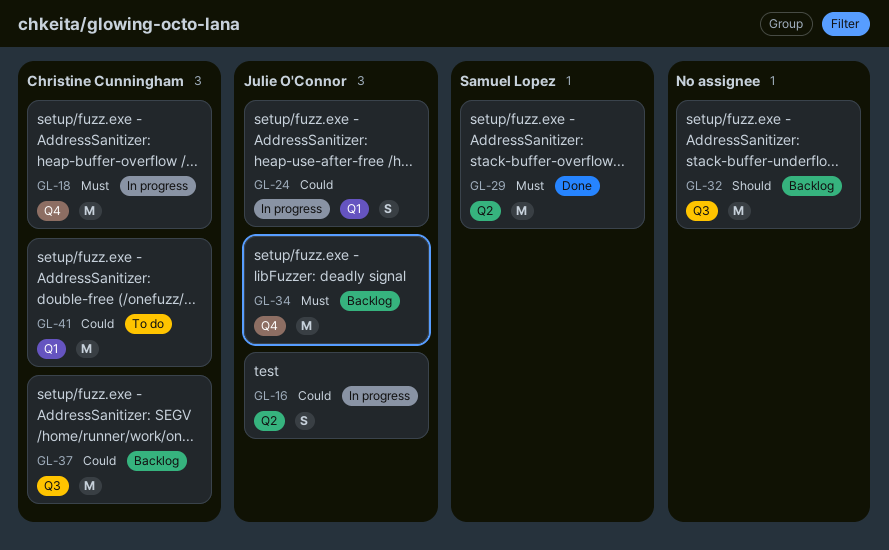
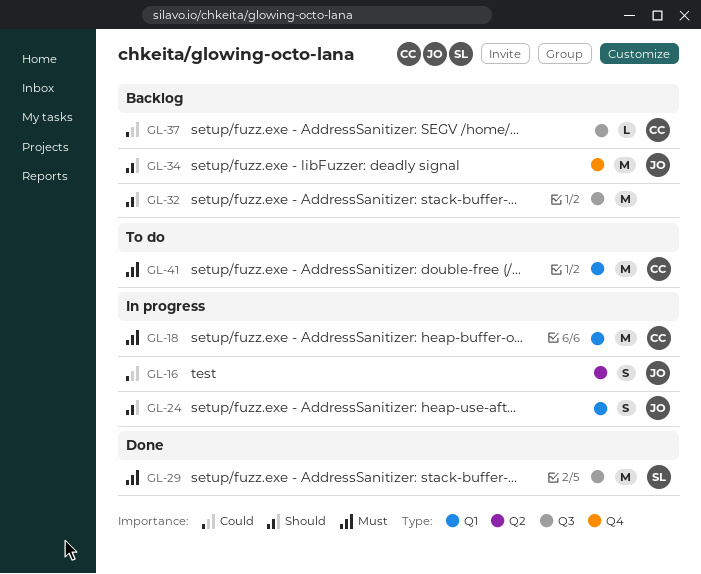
GL-18, label: Q4 -> Q1
GL-24, priority: Could -> Should
GL-29, label: Q2 -> Q3
GL-34, priority: Must -> Should
GL-37, estimate: M -> L
GL-41, priority: Could -> Must

